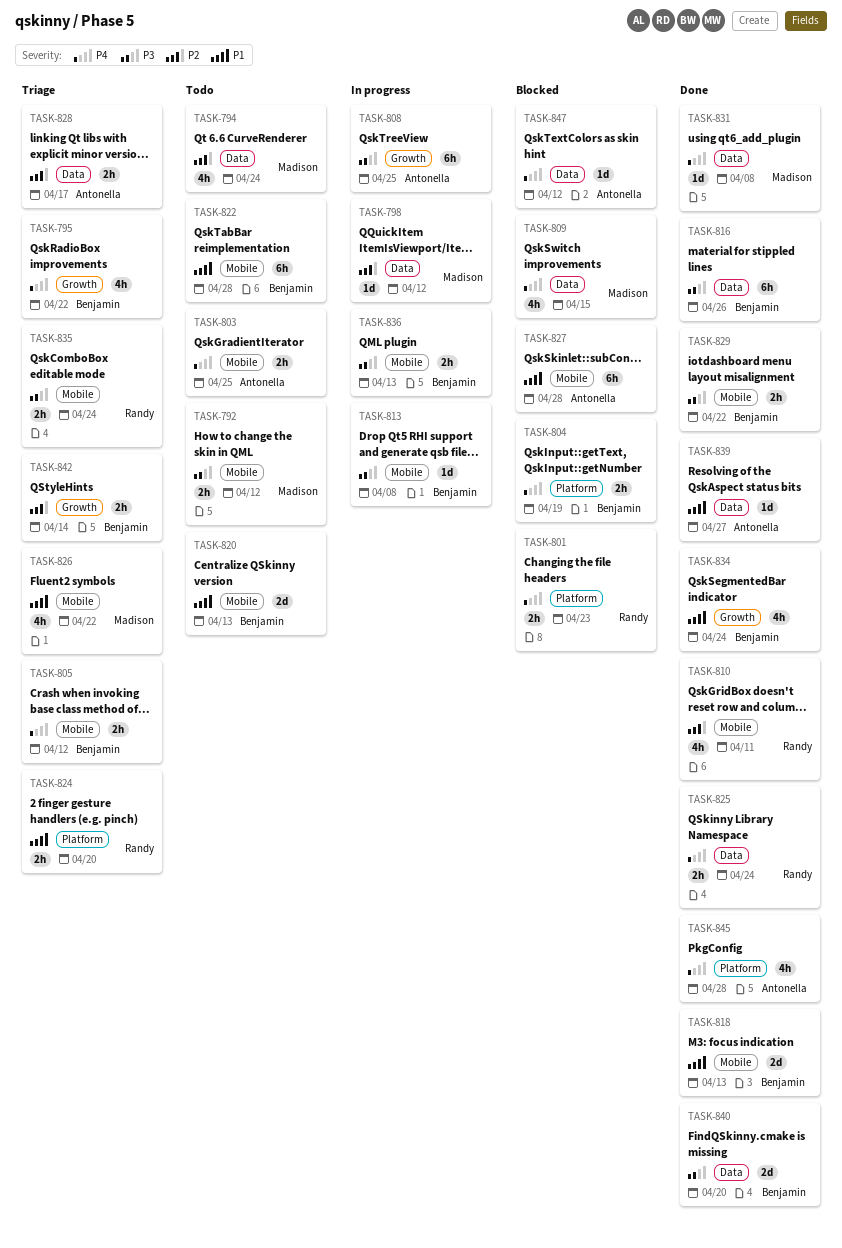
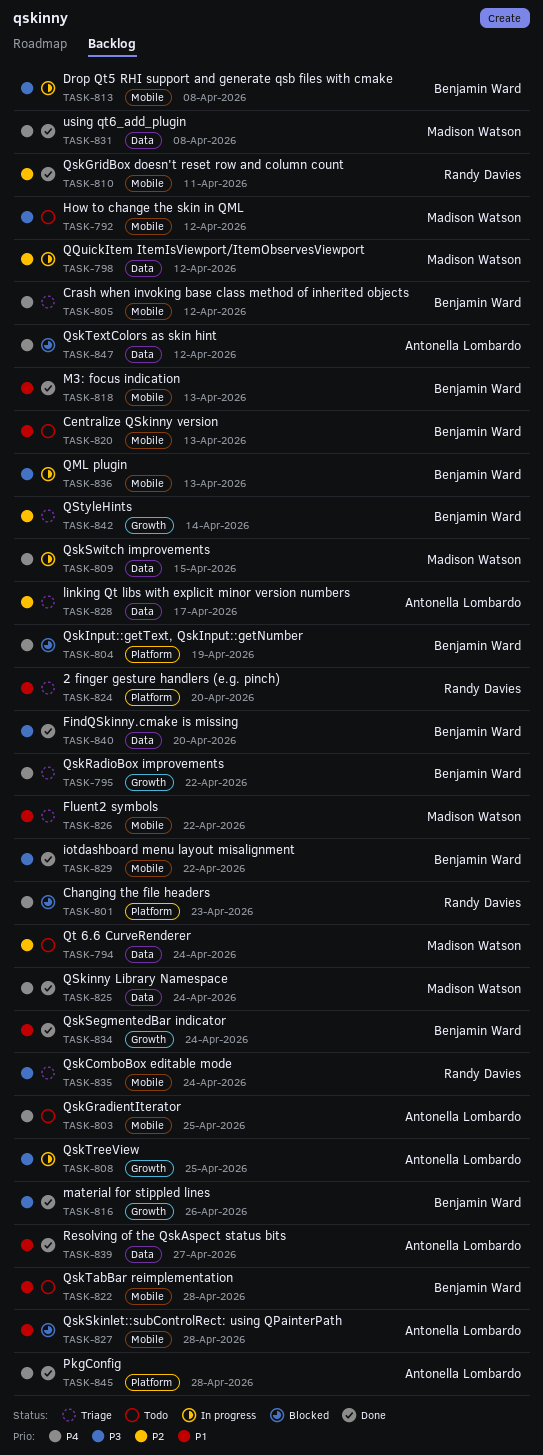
TASK-809, status: Blocked -> In progress
TASK-816, label: Data -> Growth
TASK-825, owner: Randy Davies -> Madison Watson

